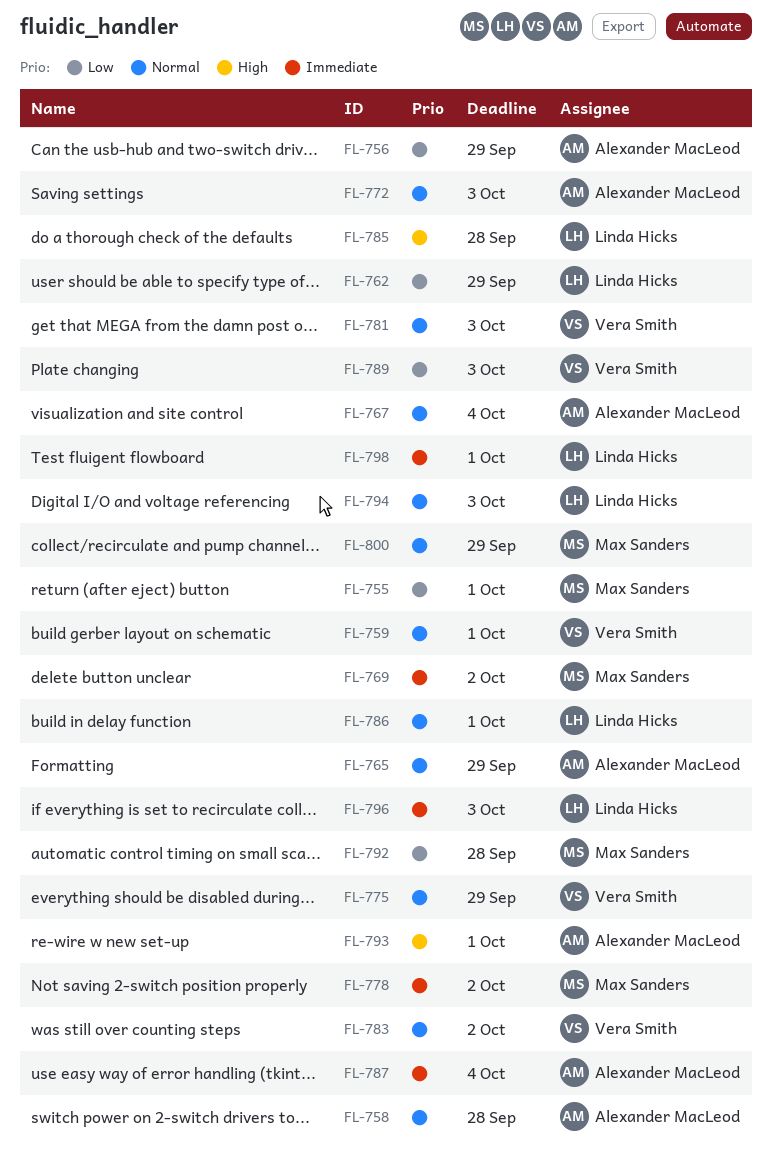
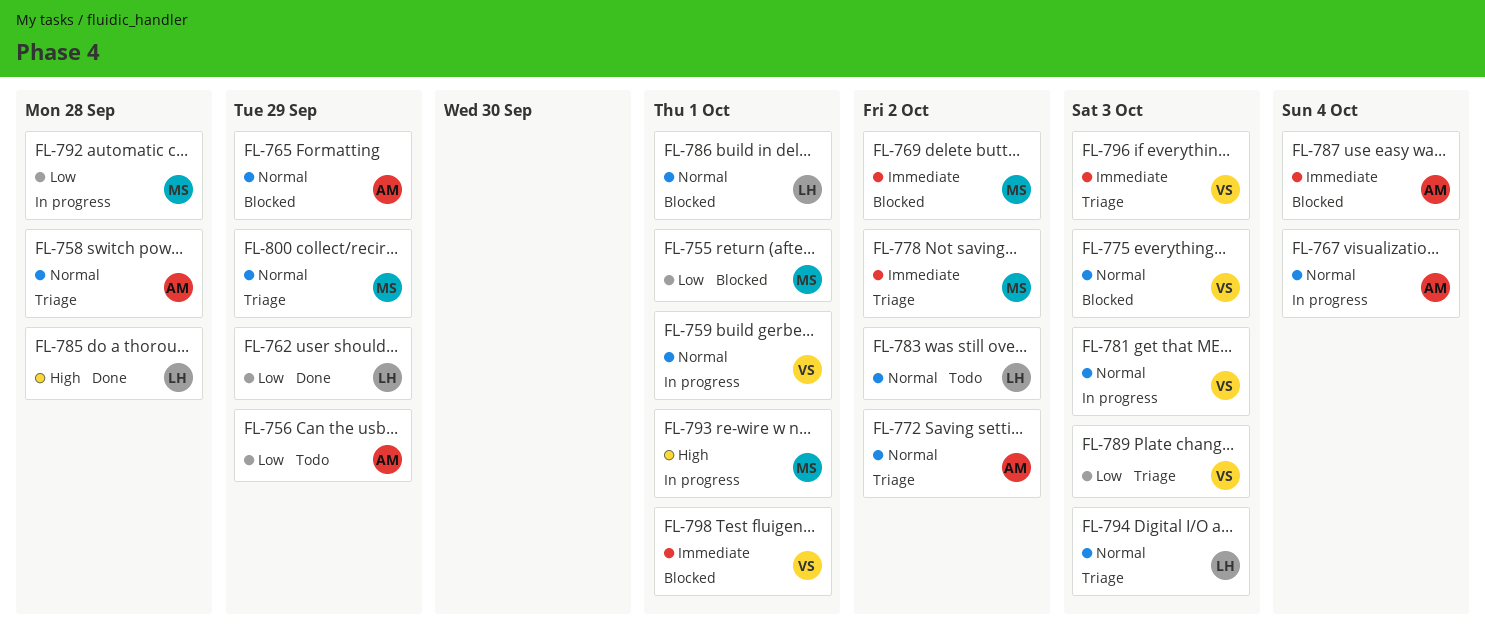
FL-772, due: Oct 3 -> Oct 2
FL-775, due: Sep 29 -> Oct 3
FL-783, owner: Vera Smith -> Linda Hicks
FL-793, owner: Alexander MacLeod -> Max Sanders
FL-796, owner: Linda Hicks -> Vera Smith
FL-798, owner: Linda Hicks -> Vera Smith

